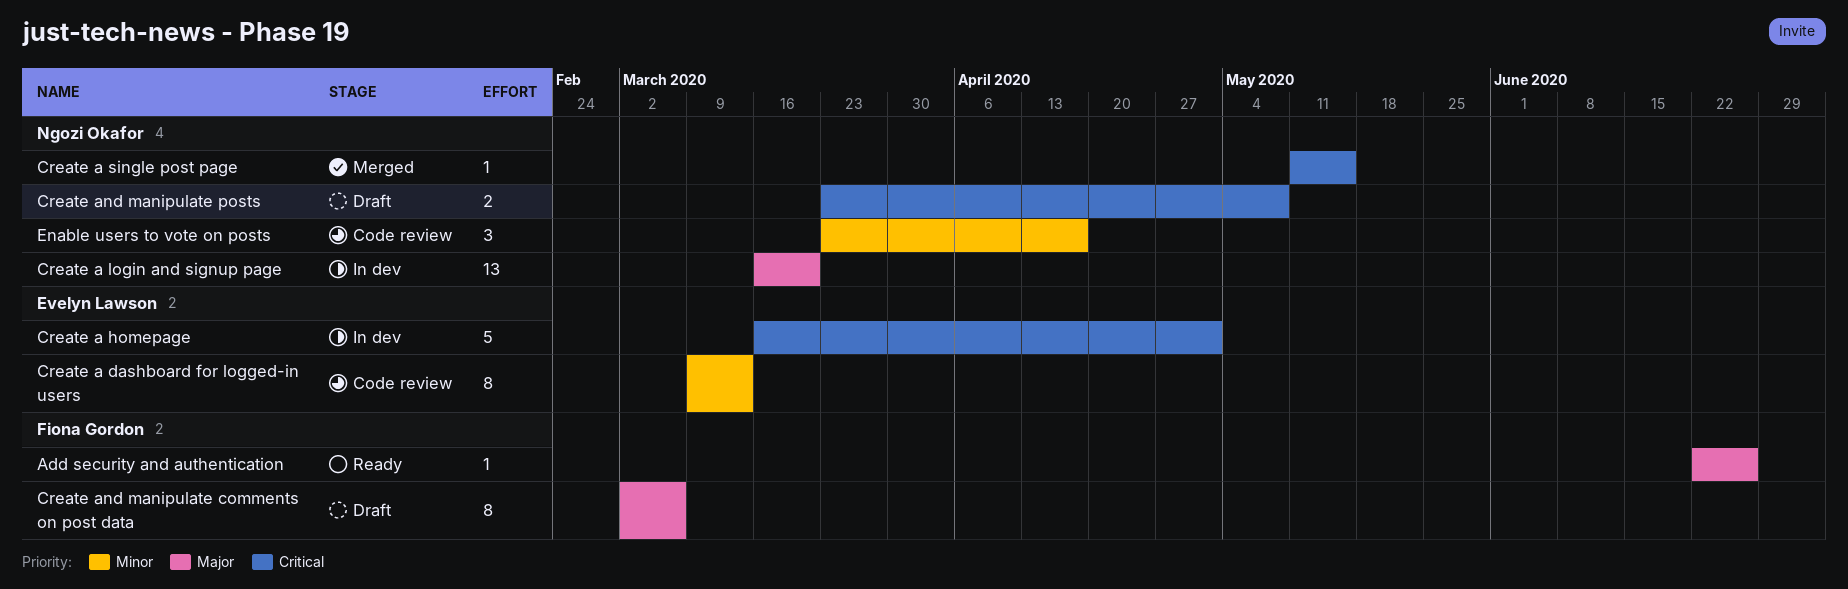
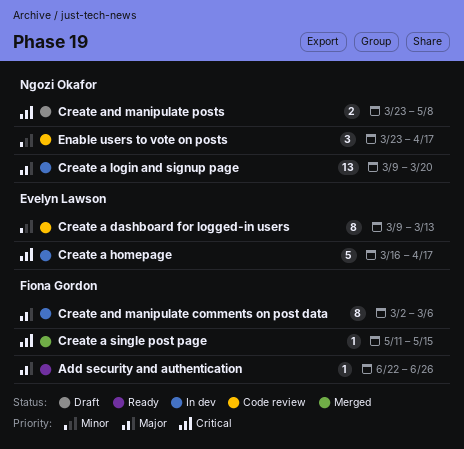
Create a homepage, due: May 1 -> Apr 17
Create a login and signup page, start: Mar 16 -> Mar 9
Create a single post page, owner: Ngozi Okafor -> Fiona Gordon
Create and manipulate comments on post data, status: Draft -> In dev

